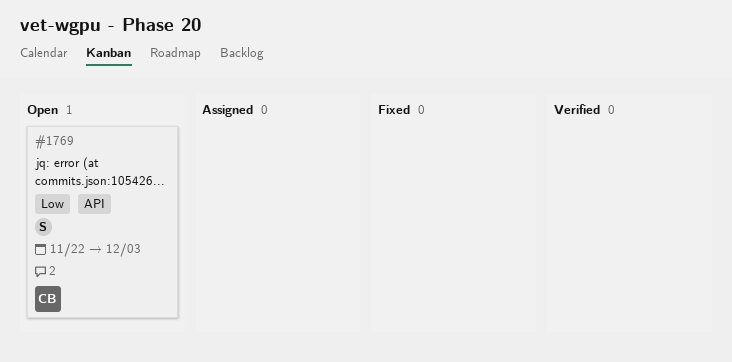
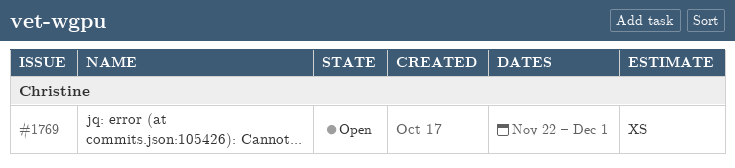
#1769, estimate: S -> XS
#1769, due: Dec 3 -> Dec 1

